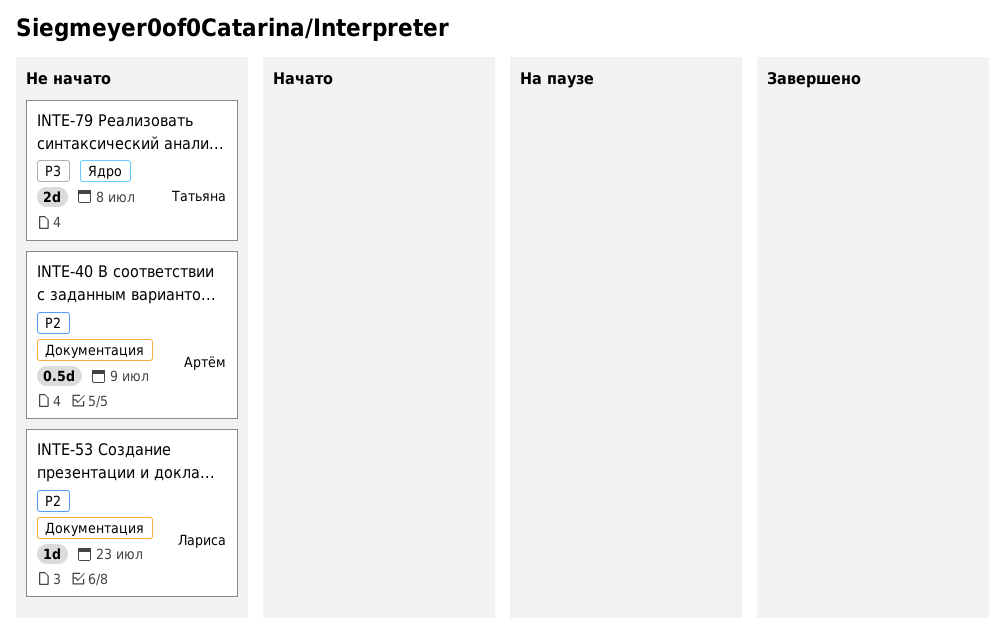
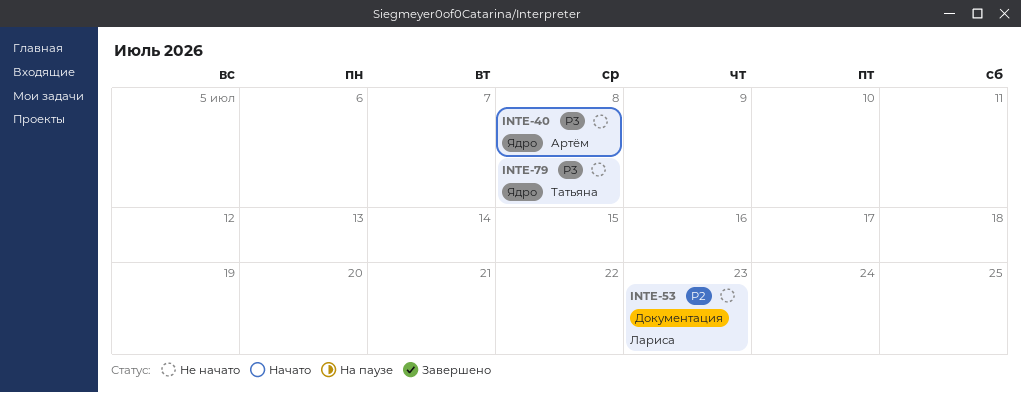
INTE-40, priority: P2 -> P3
INTE-40, label: Документация -> Ядро
INTE-40, due: Jul 9 -> Jul 8

